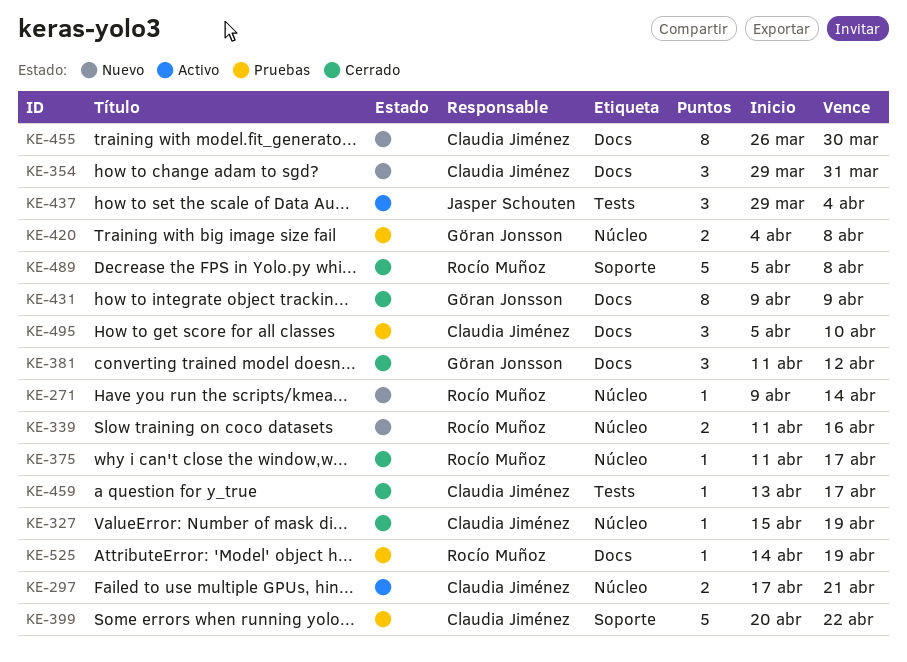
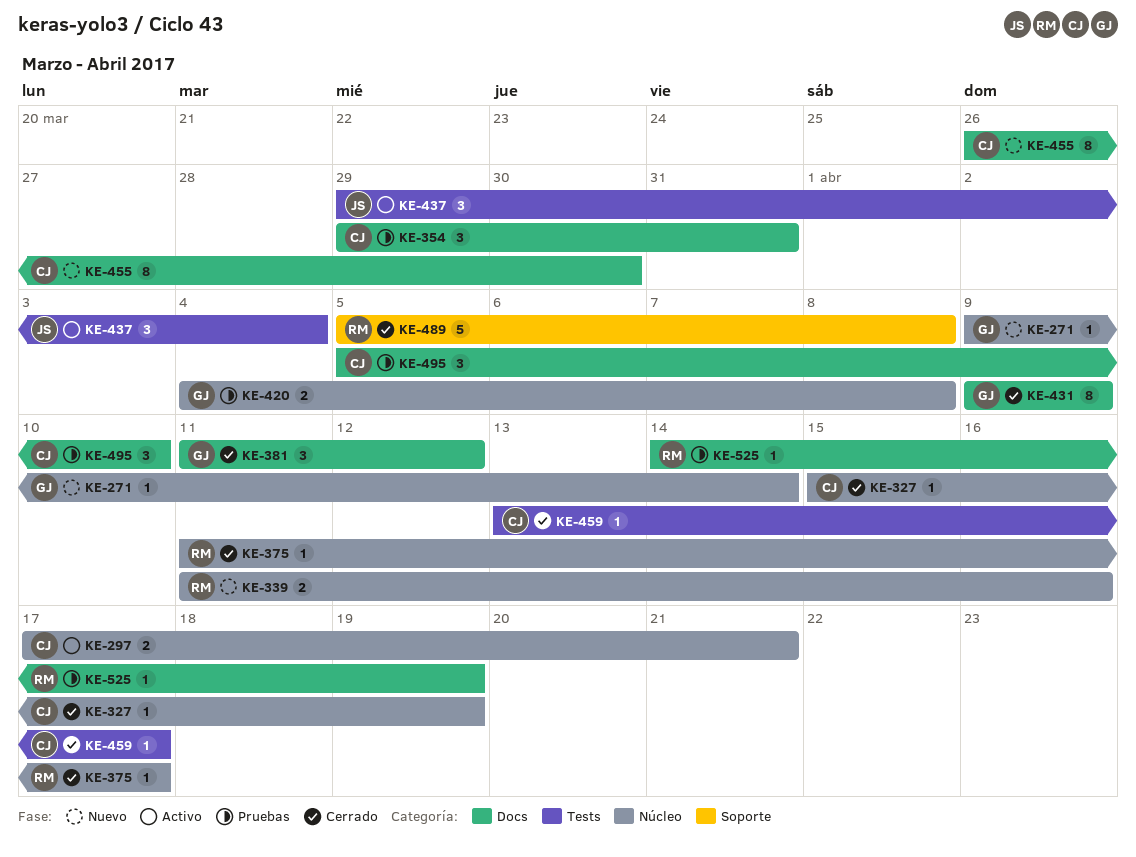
KE-271, owner: Rocío Muñoz -> Göran Jonsson
KE-354, status: Nuevo -> Pruebas
KE-399: present -> none

